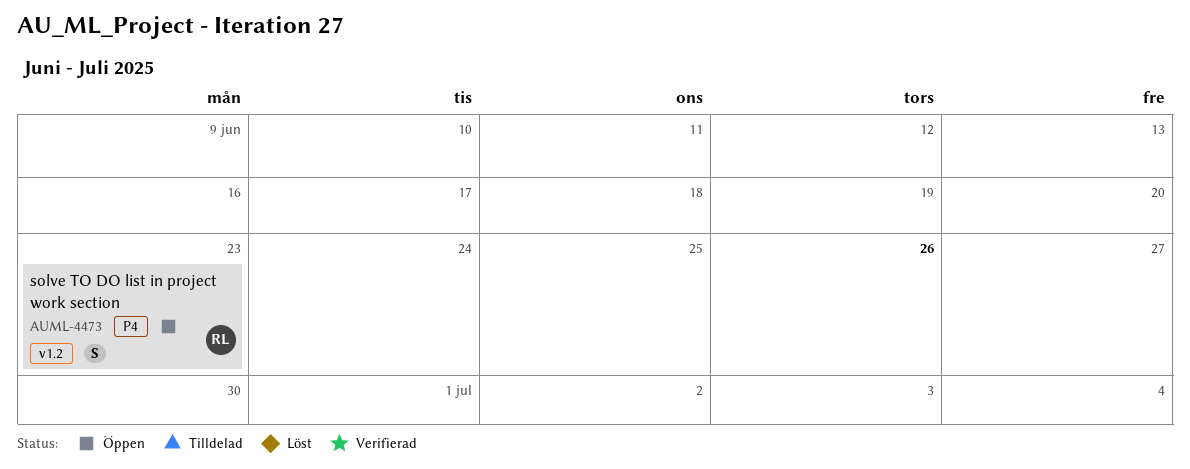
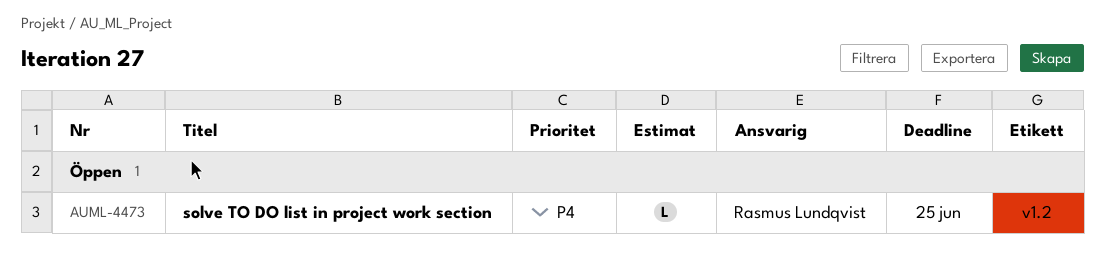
AUML-4473, estimate: S -> L
AUML-4473, due: Jun 23 -> Jun 25

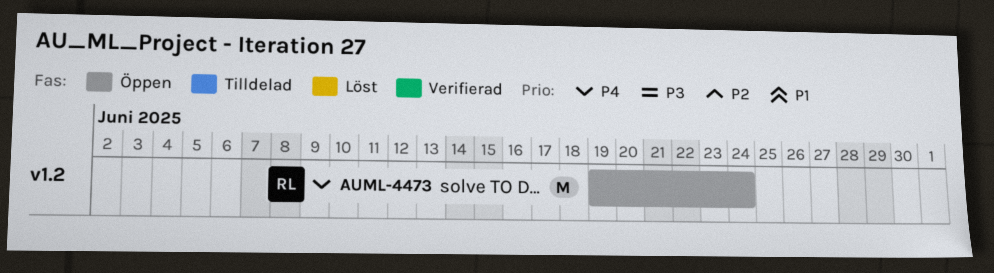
AUML-4473, estimate: L -> M
AUML-4473, due: Jun 25 -> Jun 24

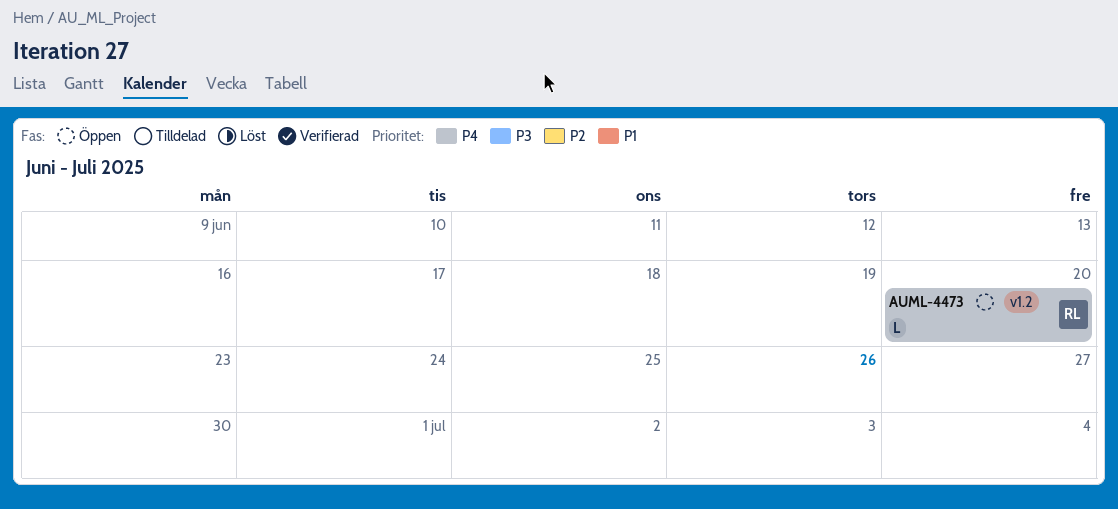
AUML-4473, estimate: M -> L
AUML-4473, due: Jun 24 -> Jun 20

